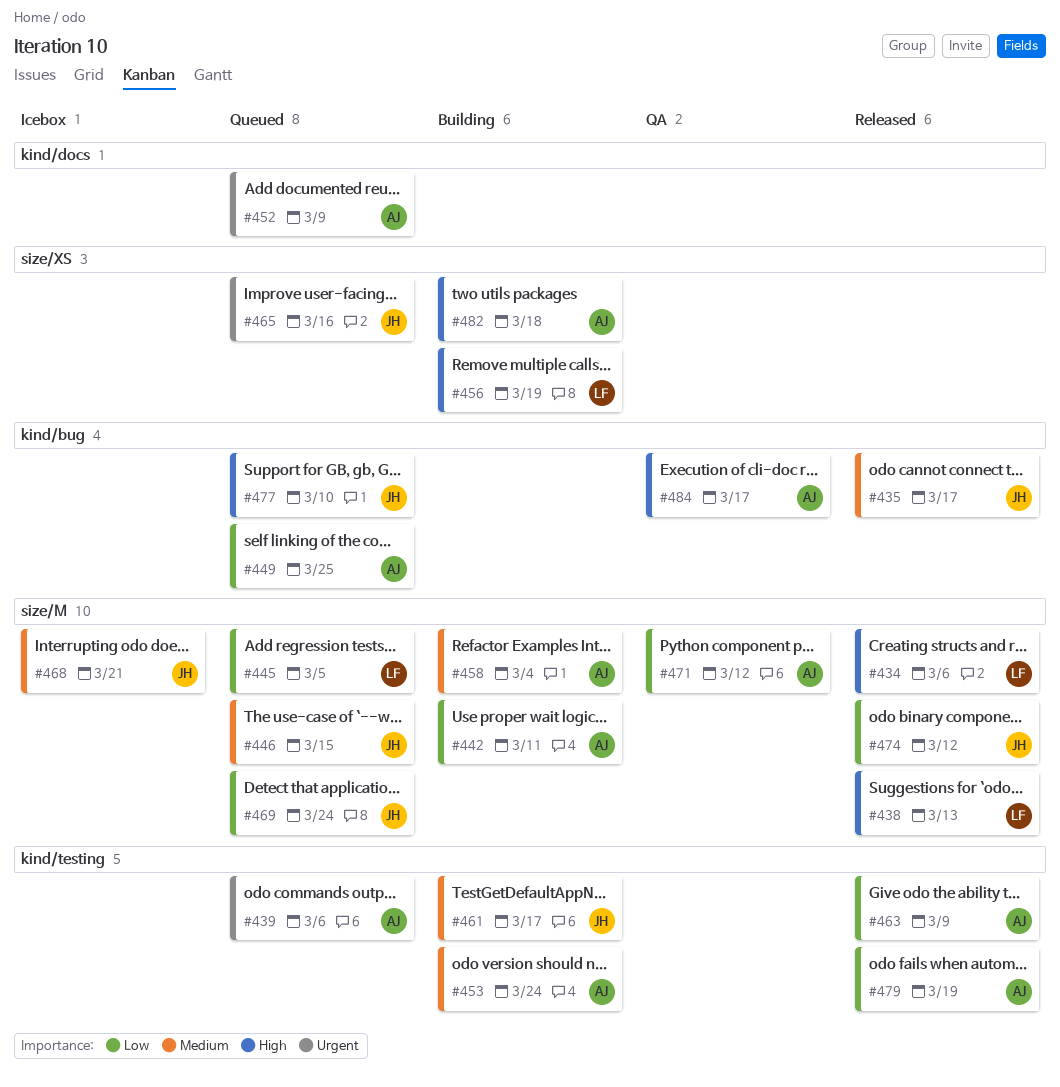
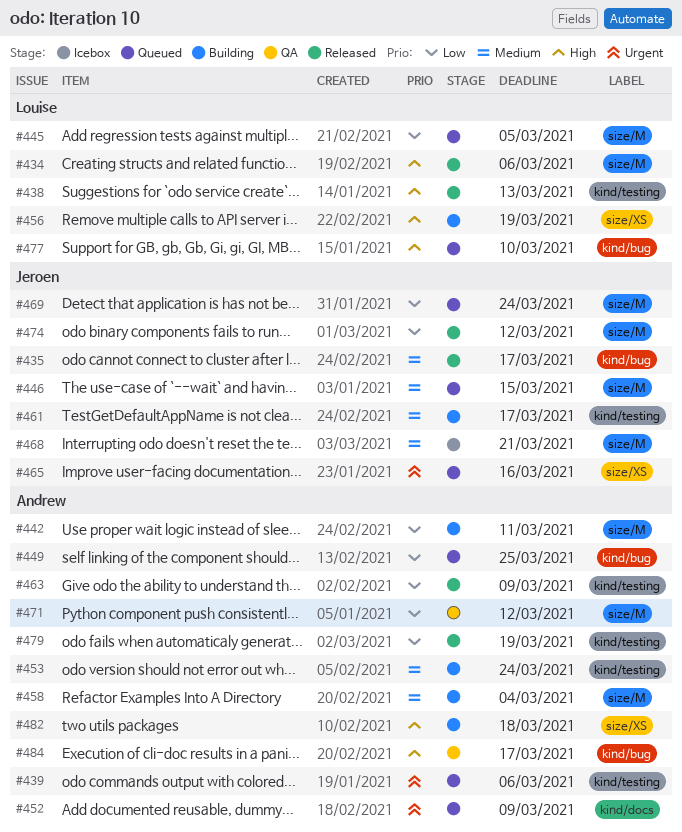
#438, label: size/M -> kind/testing
#477, owner: Jeroen -> Louise

